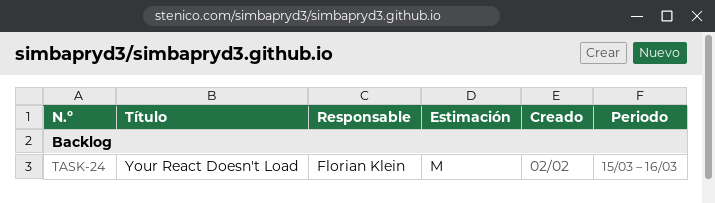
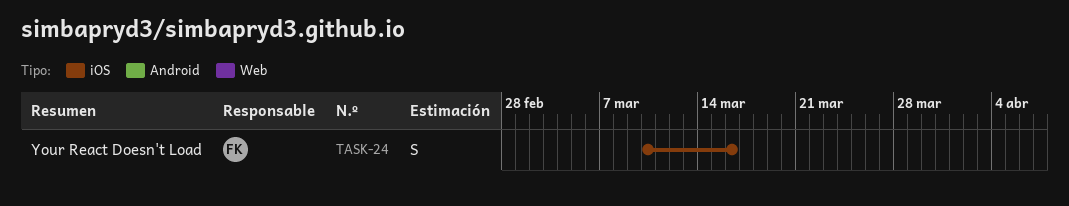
TASK-24, estimate: M -> S
TASK-24, start: Mar 15 -> Mar 10

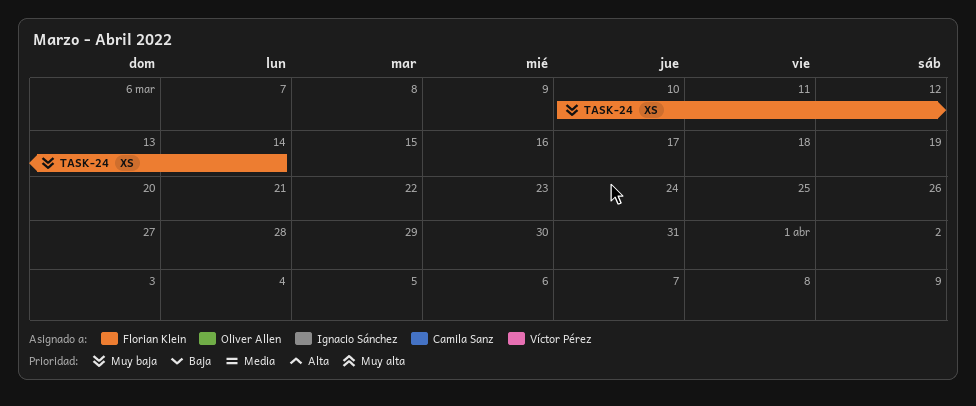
TASK-24, estimate: S -> XS
TASK-24, due: Mar 16 -> Mar 14

